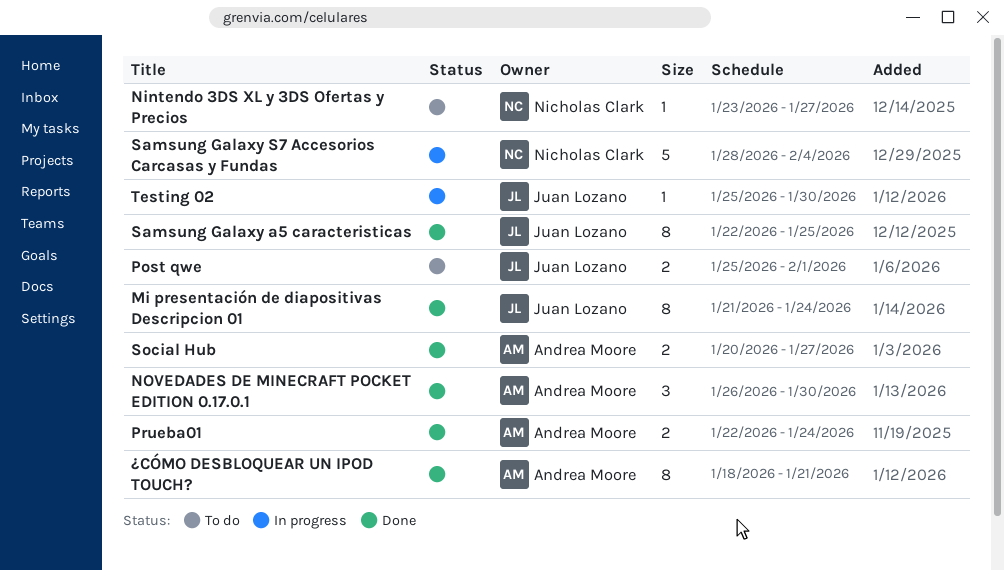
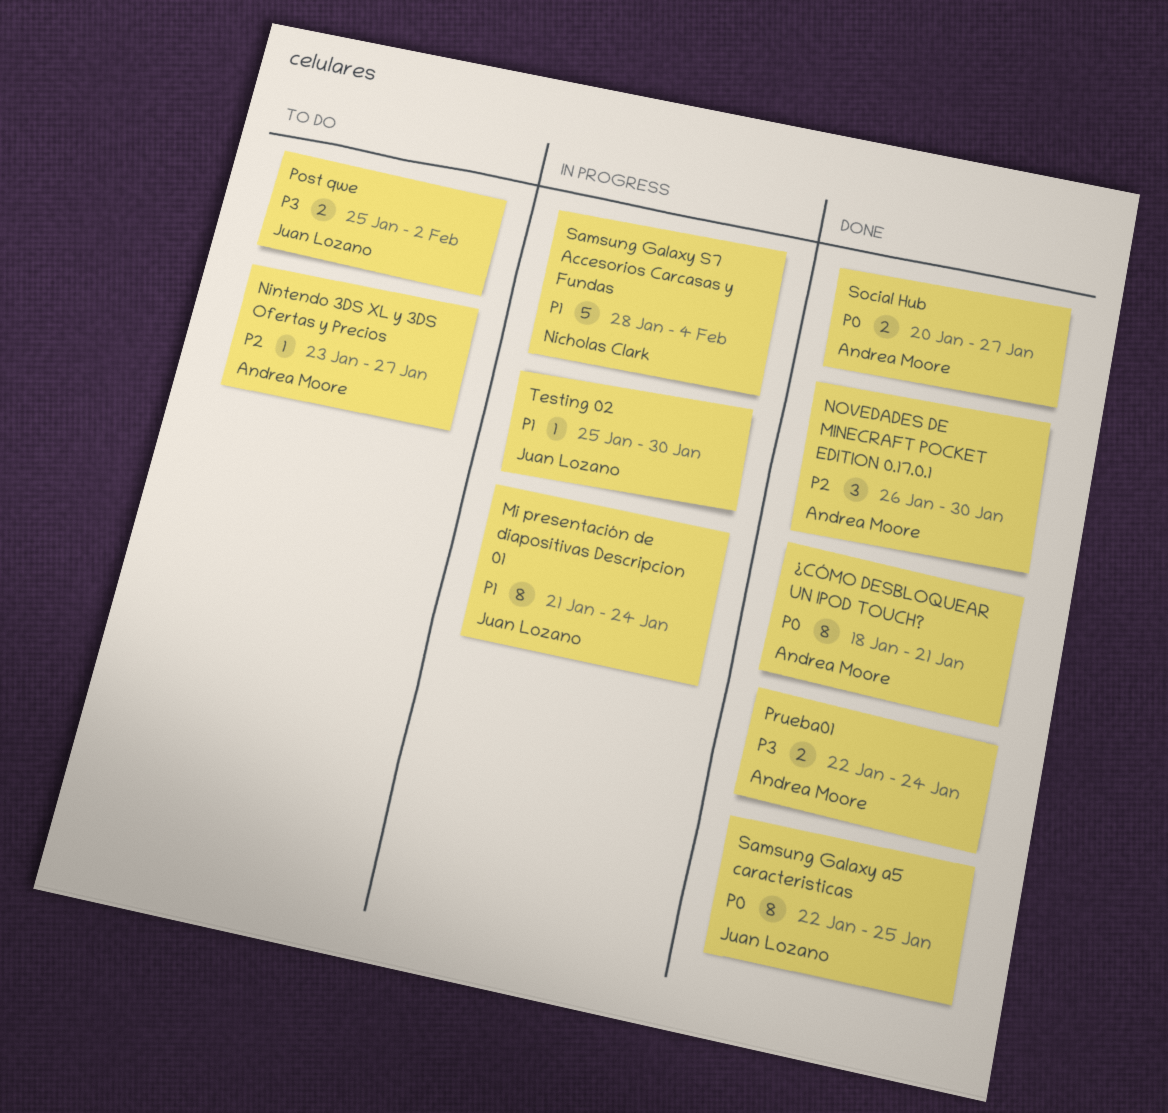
Mi presentación de diapositivas Descripcion 01, status: Done -> In progress
Nintendo 3DS XL y 3DS Ofertas y Precios, owner: Nicholas Clark -> Andrea Moore
Post qwe, due: Feb 1 -> Feb 2

